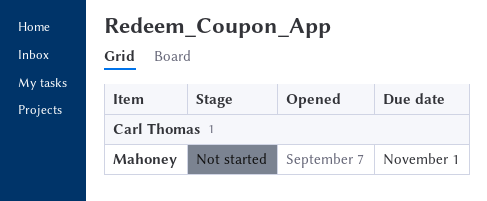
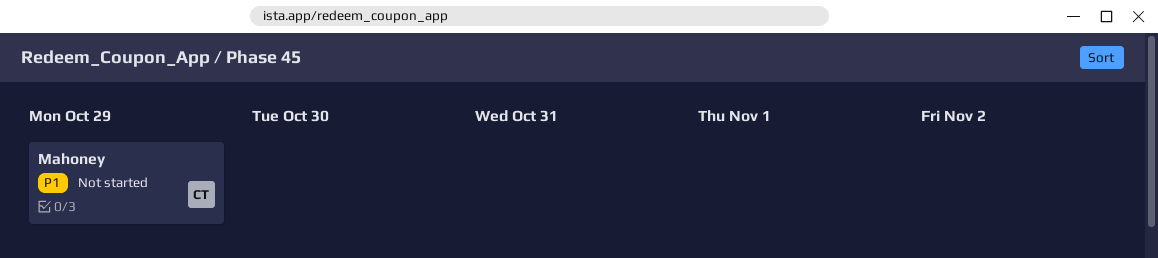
Mahoney, due: Nov 1 -> Oct 29

